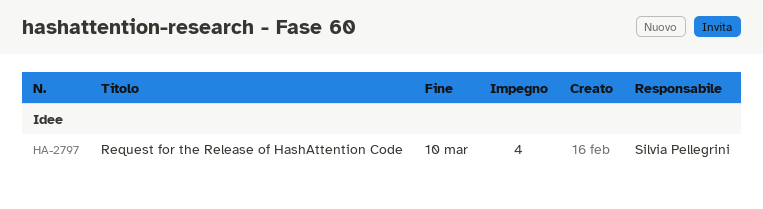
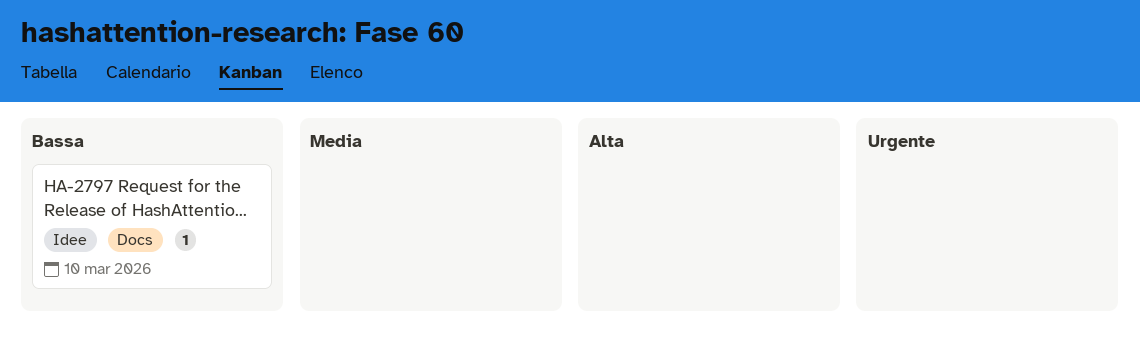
HA-2797, estimate: 4 -> 1

